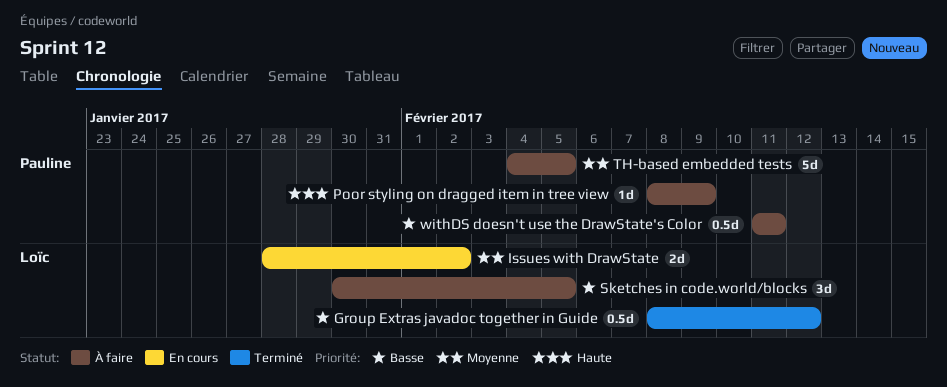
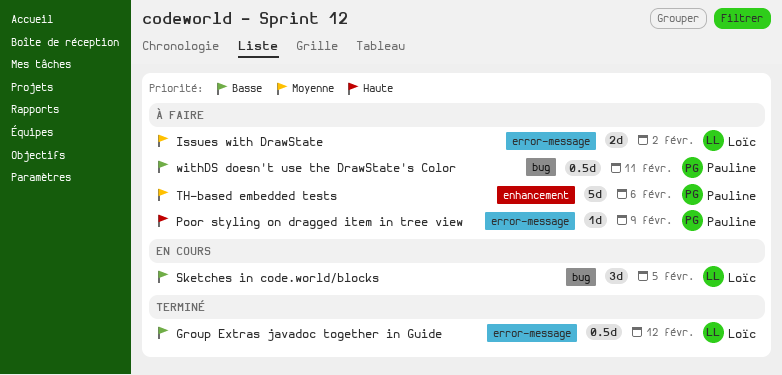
Issues with DrawState, status: En cours -> À faire
Sketches in code.world/blocks, status: À faire -> En cours
TH-based embedded tests, due: Feb 5 -> Feb 6

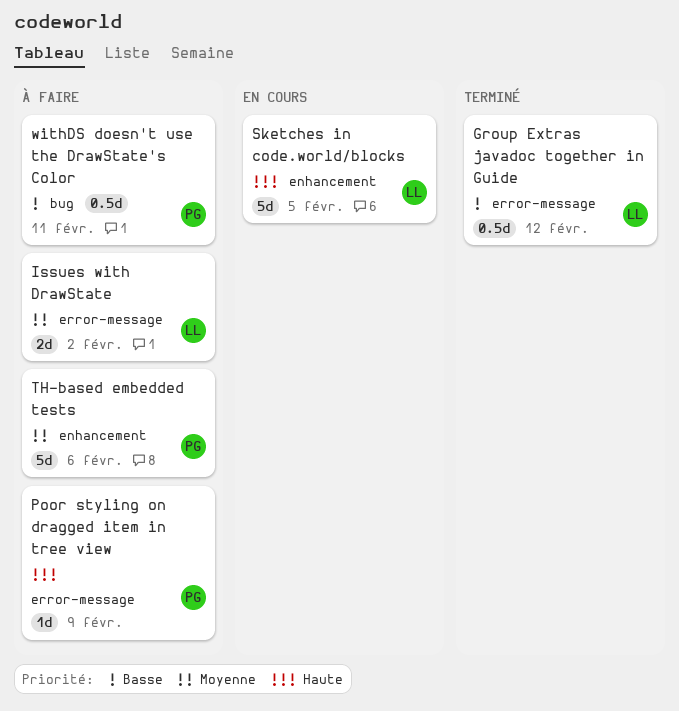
Sketches in code.world/blocks, priority: Basse -> Haute
Sketches in code.world/blocks, label: bug -> enhancement
Sketches in code.world/blocks, estimate: 3d -> 5d

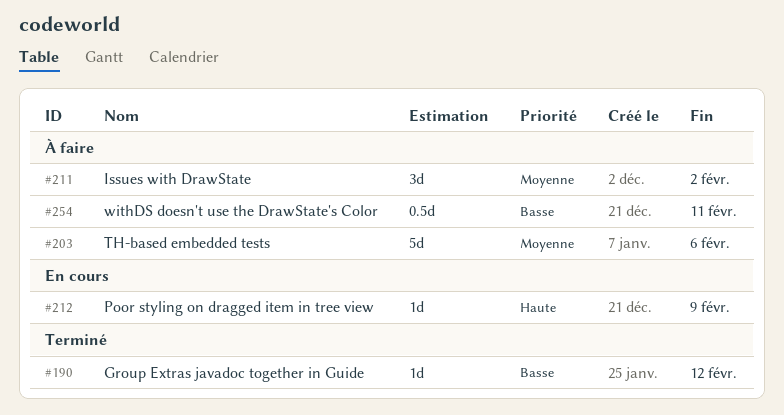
Group Extras javadoc together in Guide, estimate: 0.5d -> 1d
Issues with DrawState, estimate: 2d -> 3d
Poor styling on dragged item in tree view, status: À faire -> En cours
Sketches in code.world/blocks: present -> none

